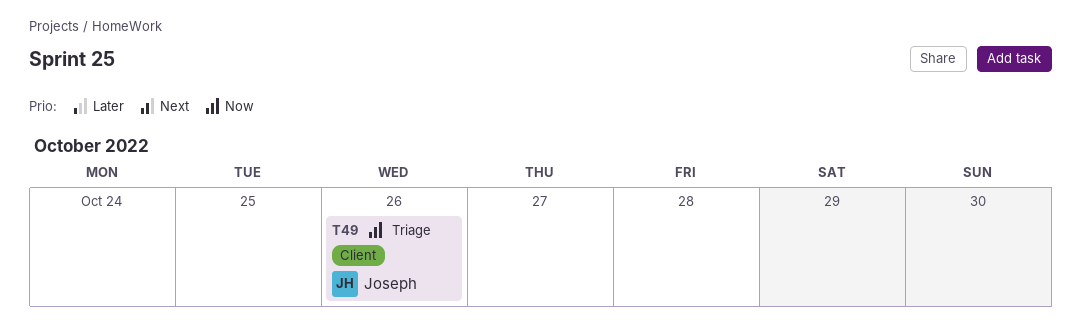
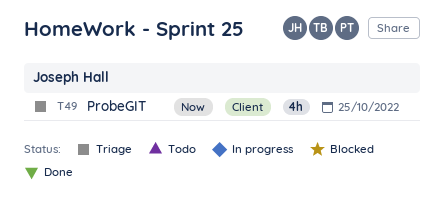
T49, due: Oct 26 -> Oct 25

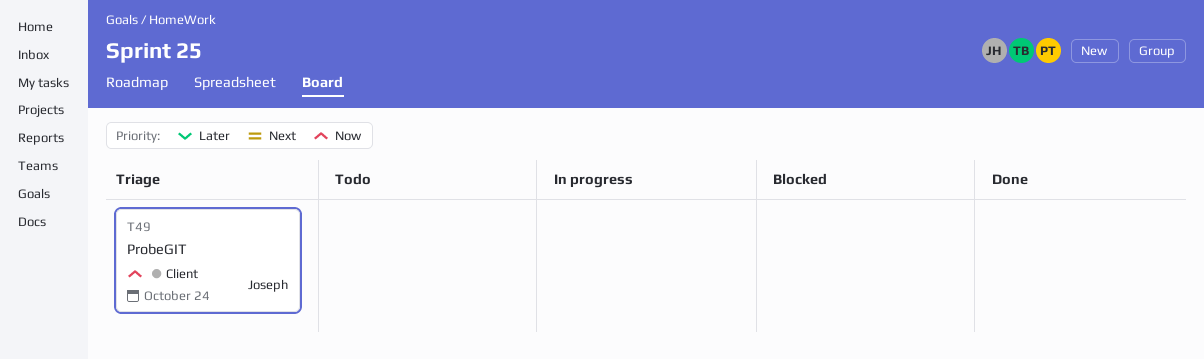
T49, due: Oct 25 -> Oct 24

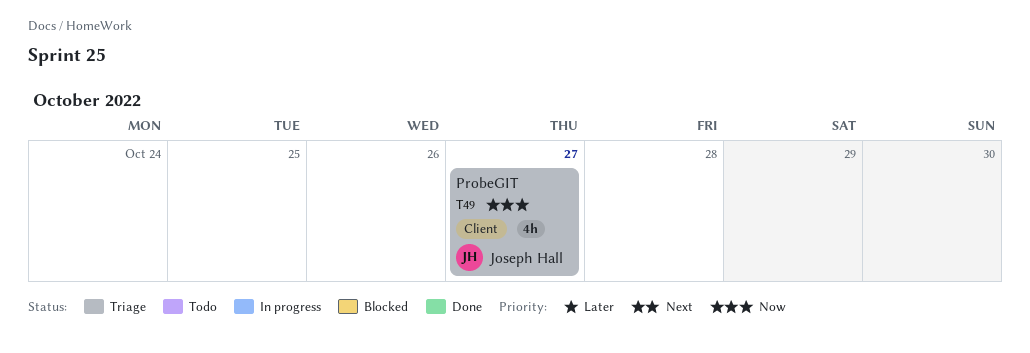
T49, due: Oct 24 -> Oct 27

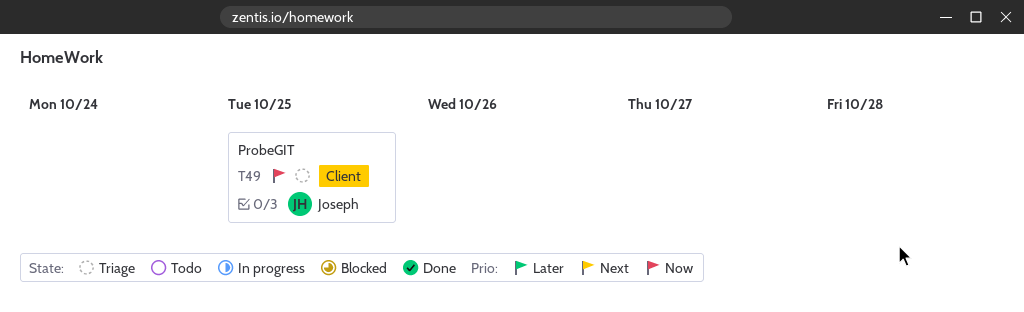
T49, due: Oct 27 -> Oct 25

